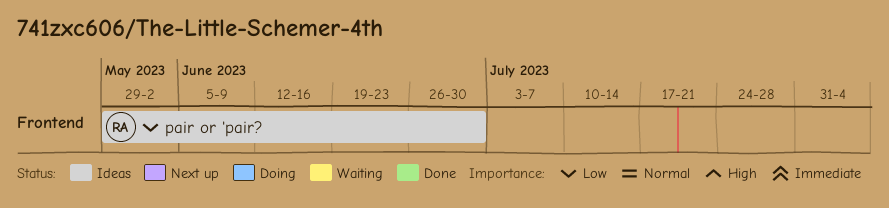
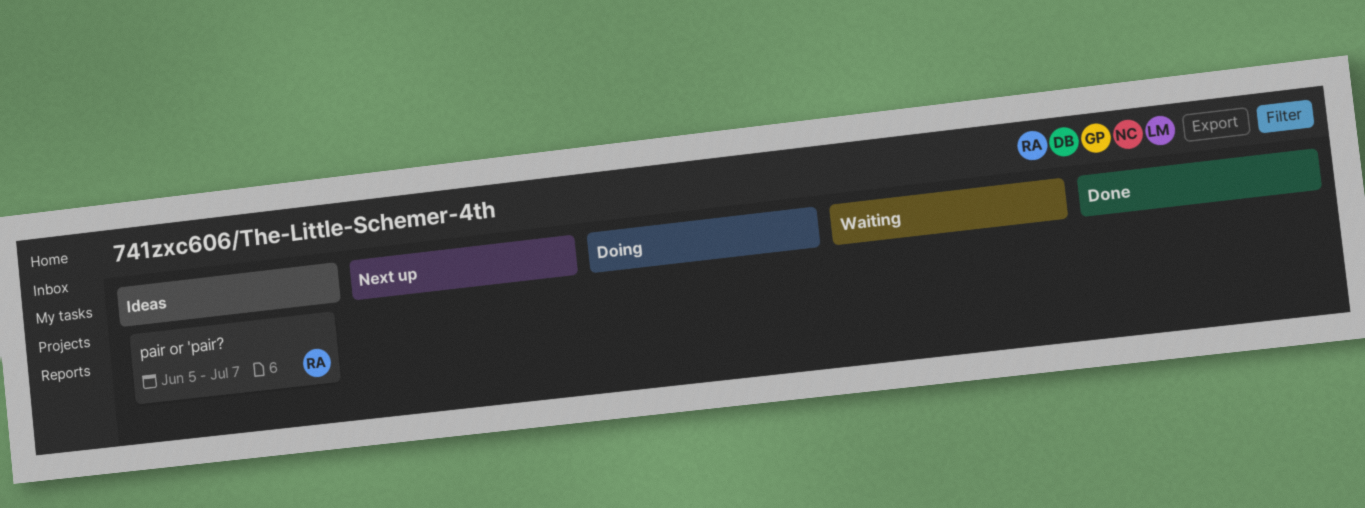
pair or 'pair?, start: May 29 -> Jun 5
pair or 'pair?, due: Jun 30 -> Jul 7

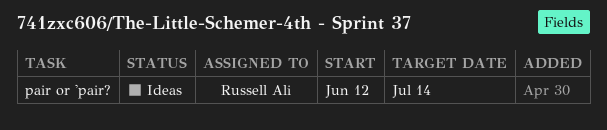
pair or 'pair?, start: Jun 5 -> Jun 12
pair or 'pair?, due: Jul 7 -> Jul 14

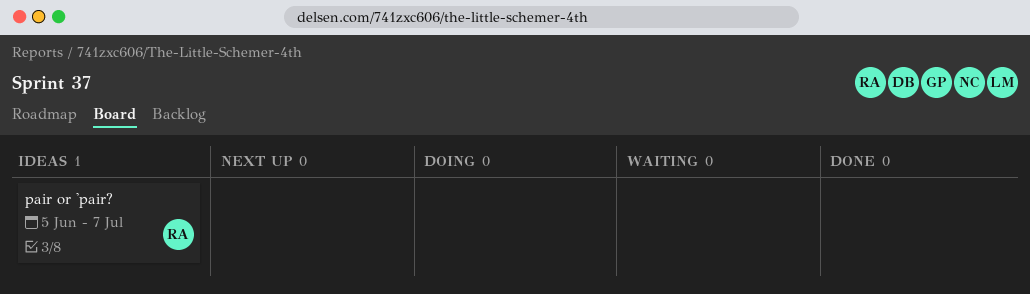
pair or 'pair?, start: Jun 12 -> Jun 5
pair or 'pair?, due: Jul 14 -> Jul 7

